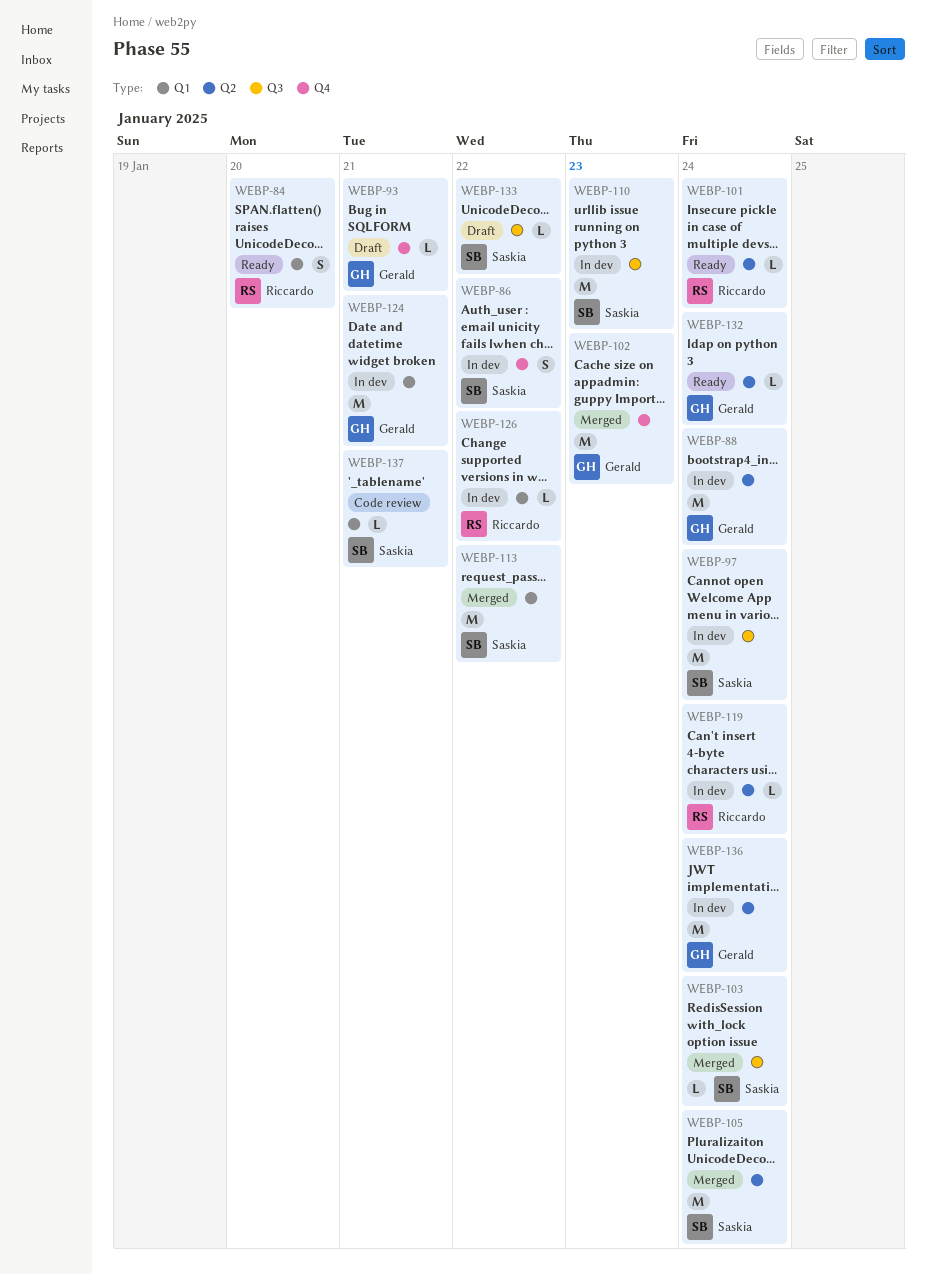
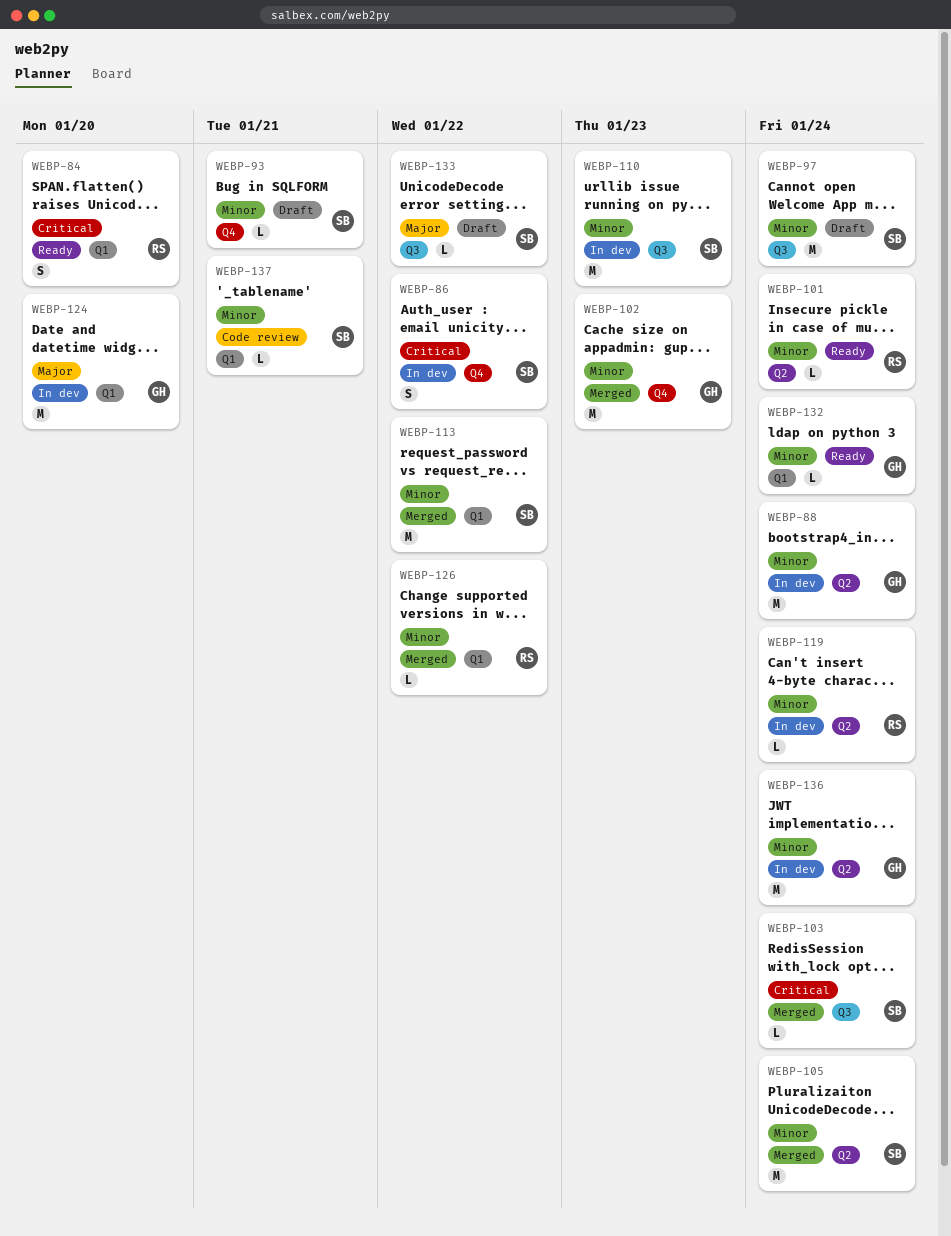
WEBP-93, owner: Gerald -> Saskia
WEBP-97, status: In dev -> Draft
WEBP-124, due: Jan 21 -> Jan 20
WEBP-126, status: In dev -> Merged
WEBP-132, label: Q2 -> Q1

